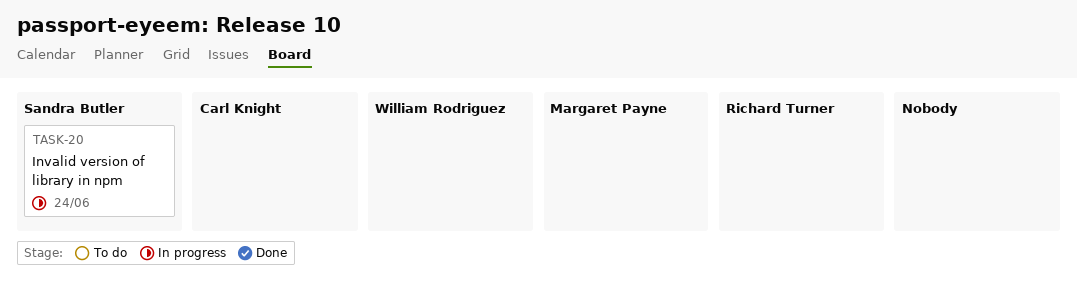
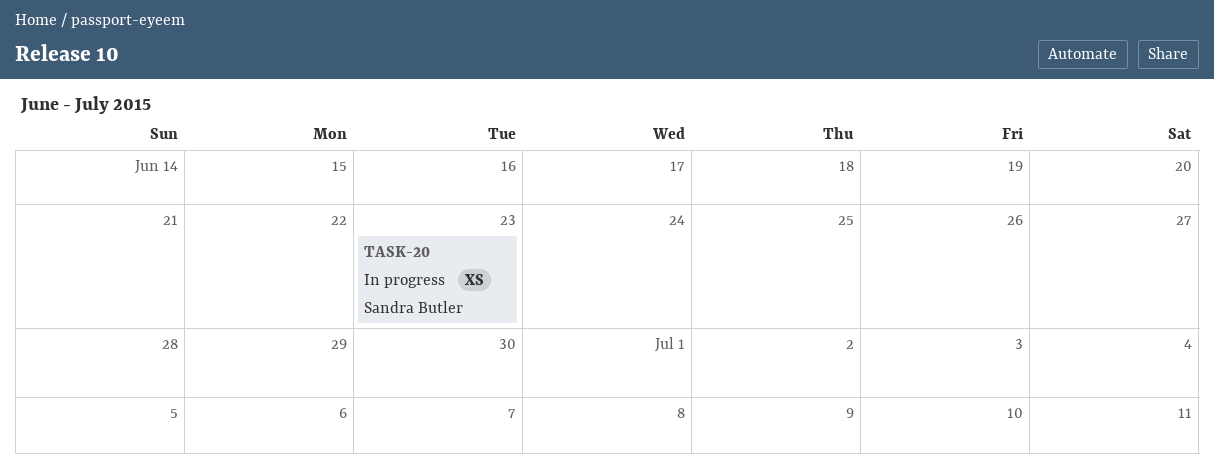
TASK-20, due: Jun 24 -> Jun 23

